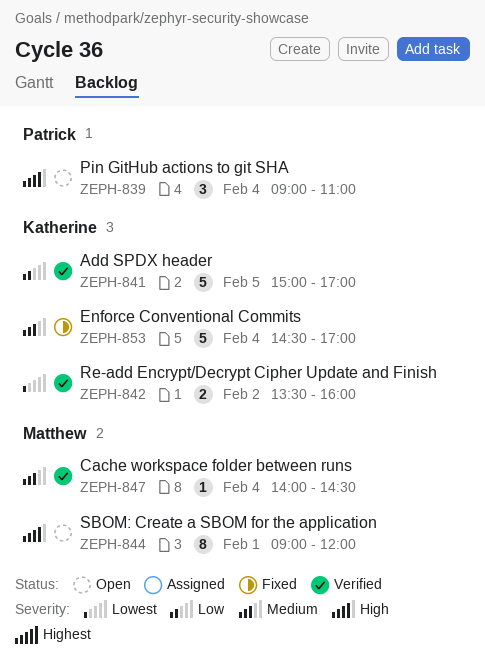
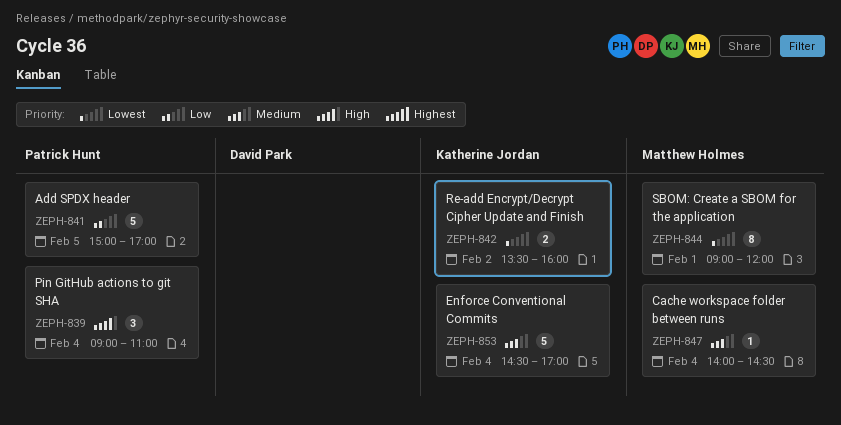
ZEPH-841, owner: Katherine Jordan -> Patrick Hunt
ZEPH-844, priority: High -> Lowest

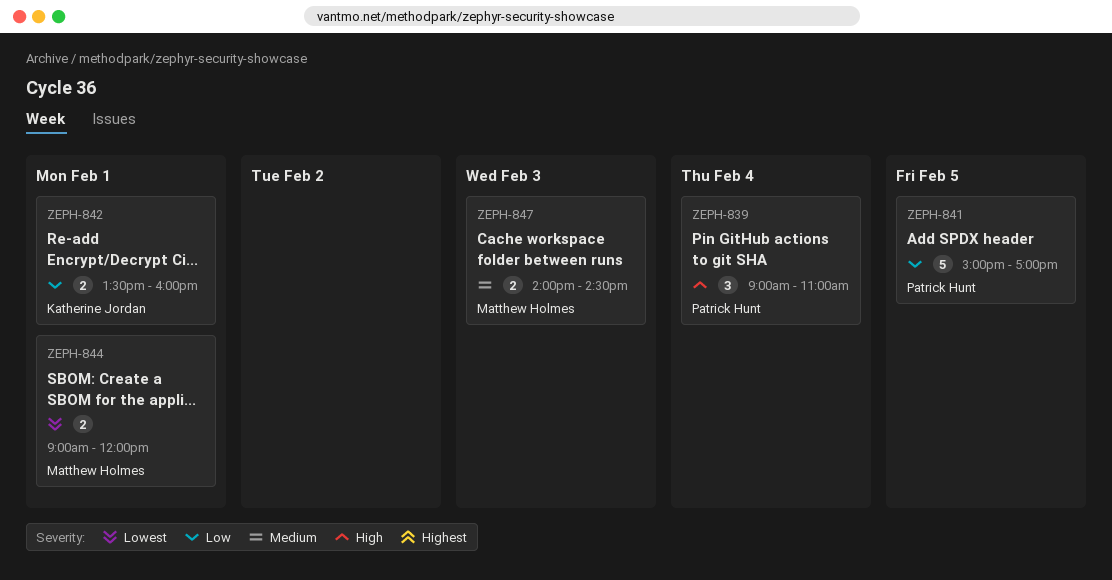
ZEPH-842, priority: Lowest -> Low
ZEPH-842, day: Feb 2 -> Feb 1
ZEPH-844, estimate: 8 -> 2
ZEPH-847, estimate: 1 -> 2
ZEPH-847, day: Feb 4 -> Feb 3
ZEPH-853: present -> none

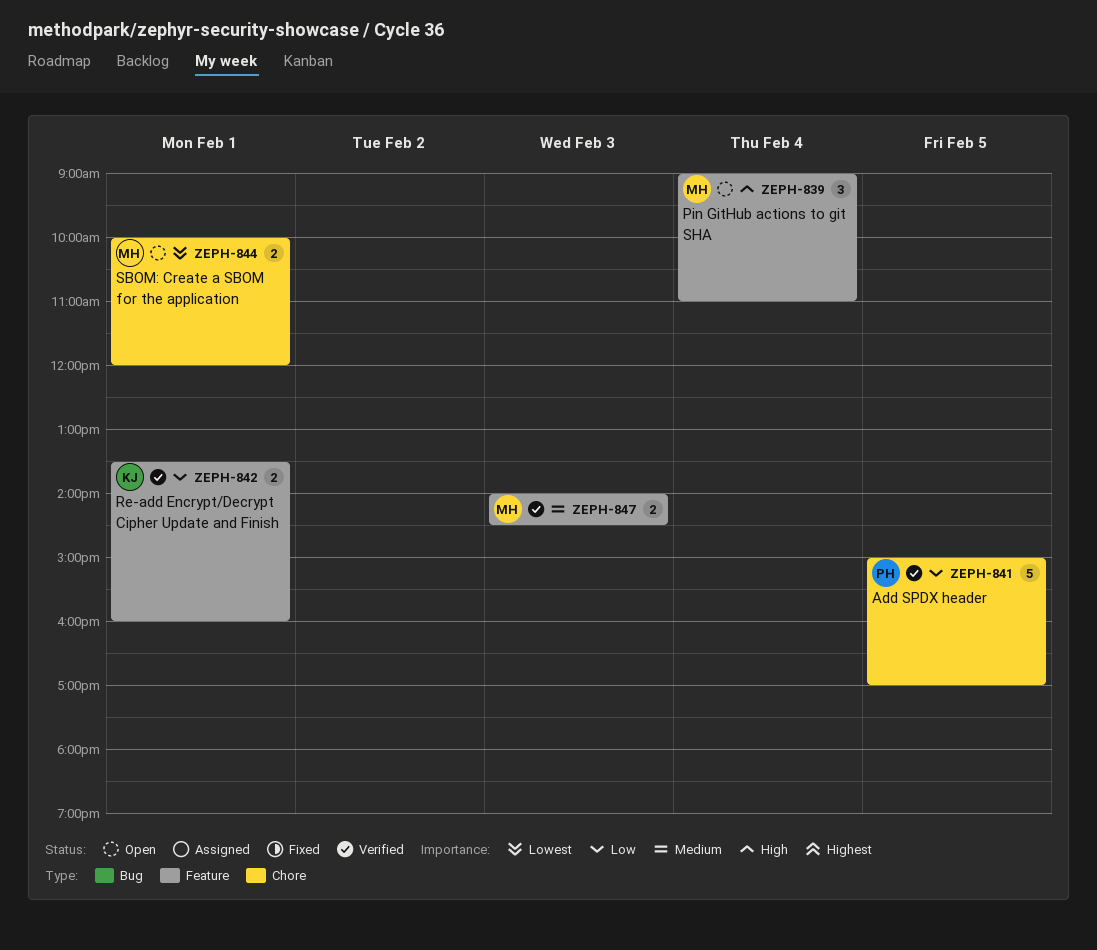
ZEPH-839, owner: Patrick Hunt -> Matthew Holmes
ZEPH-844, begins: 09:00 -> 10:00

